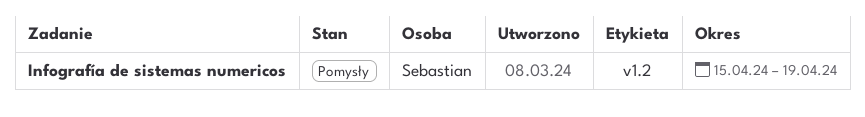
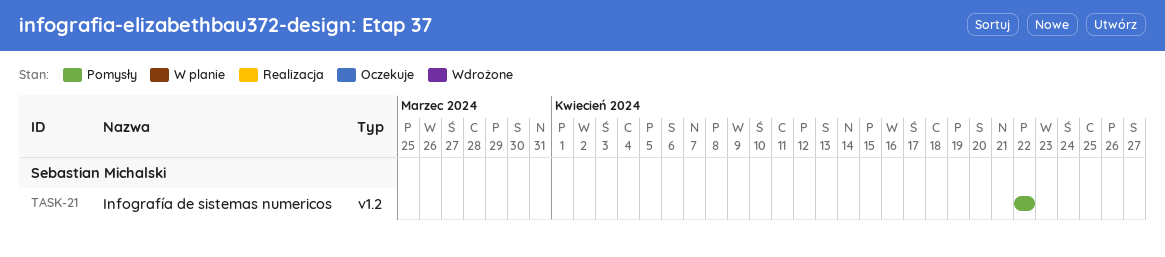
Infografía de sistemas numericos, start: Apr 15 -> Apr 22
Infografía de sistemas numericos, due: Apr 19 -> Apr 22

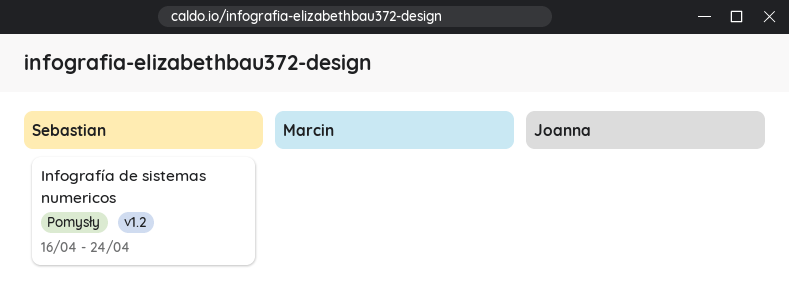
Infografía de sistemas numericos, start: Apr 22 -> Apr 16
Infografía de sistemas numericos, due: Apr 22 -> Apr 24

